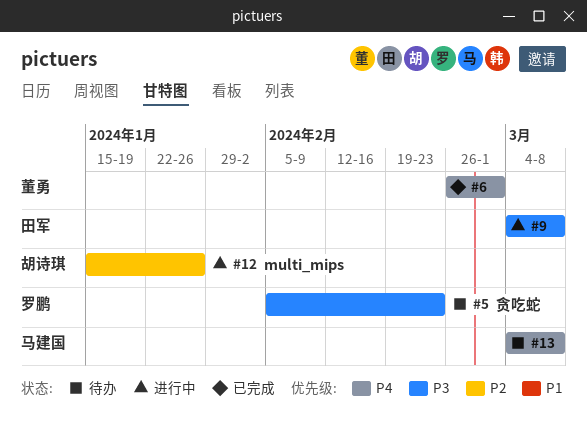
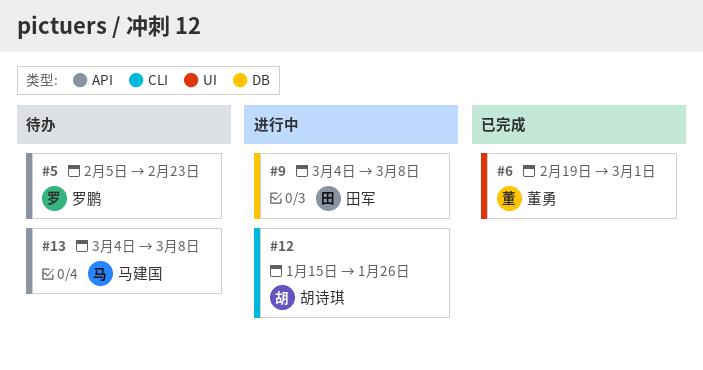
#6, start: Feb 26 -> Feb 19

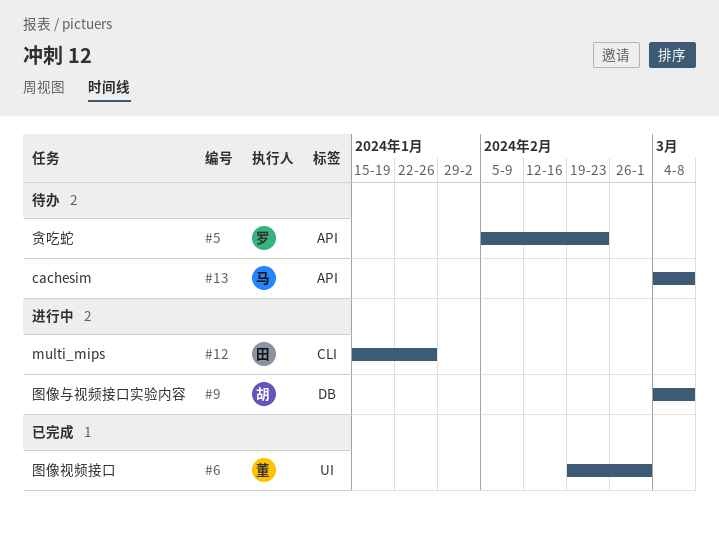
#9, owner: 田军 -> 胡诗琪
#12, owner: 胡诗琪 -> 田军

